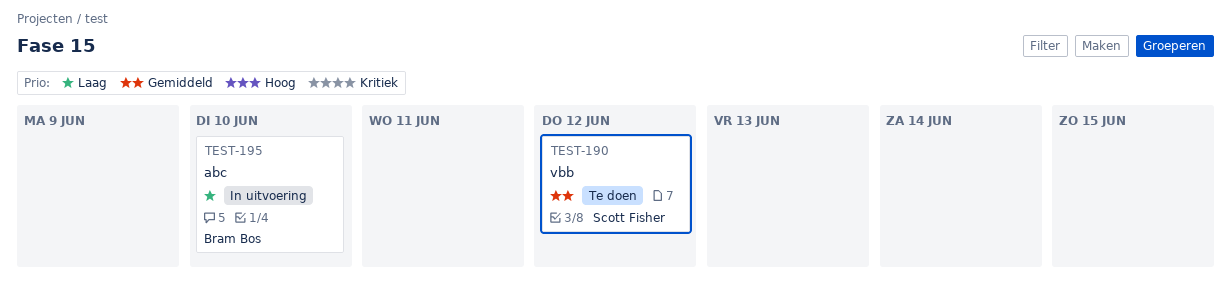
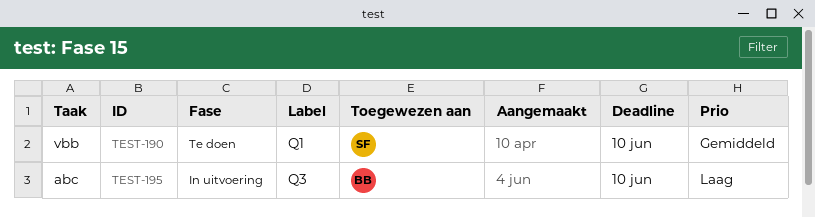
TEST-190, due: Jun 12 -> Jun 10

